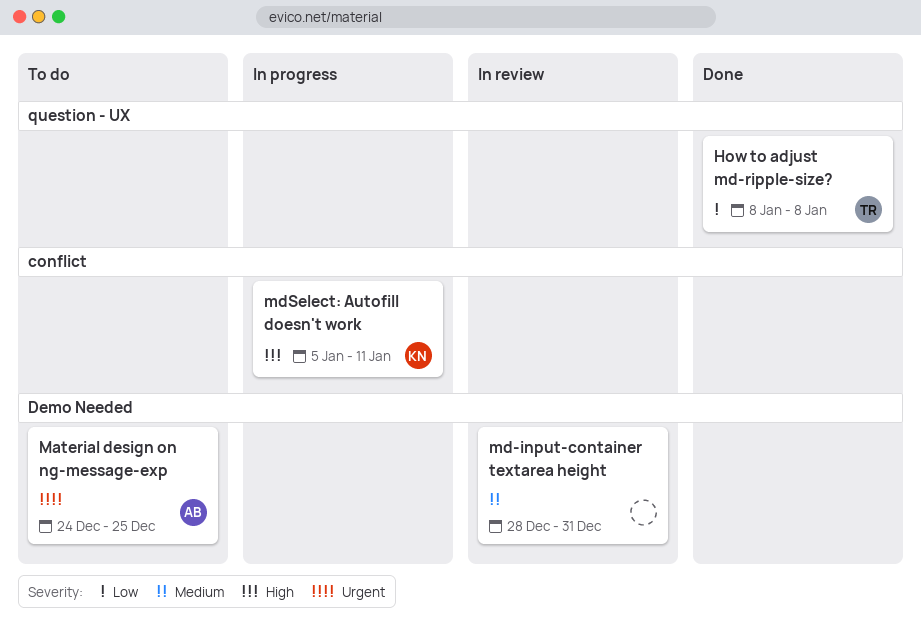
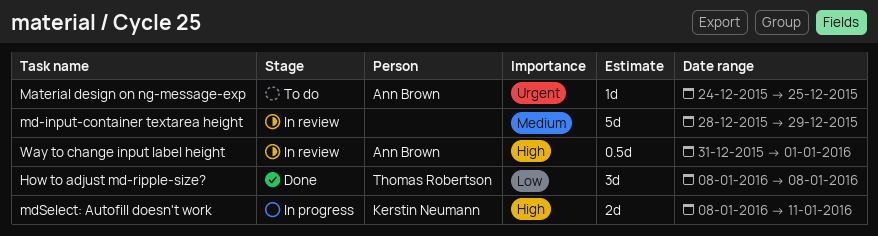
md-input-container textarea height, due: Dec 31 -> Dec 29
mdSelect: Autofill doesn't work, start: Jan 5 -> Jan 8
Way to change input label height: none -> present

